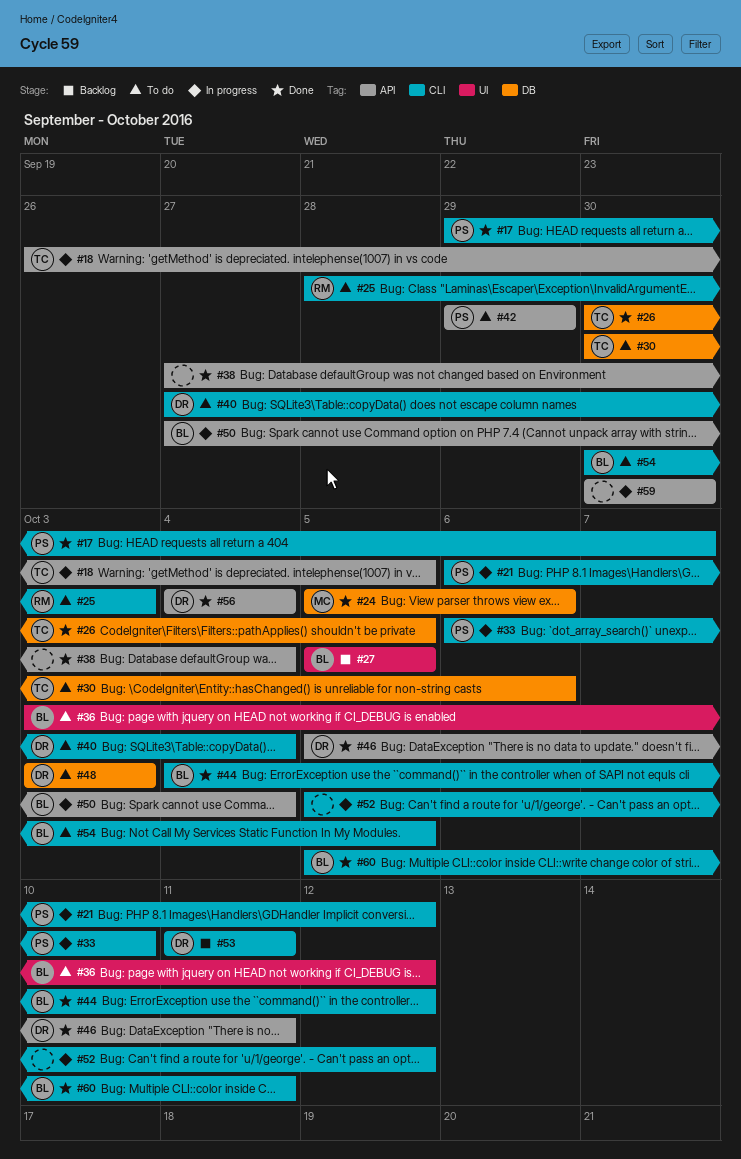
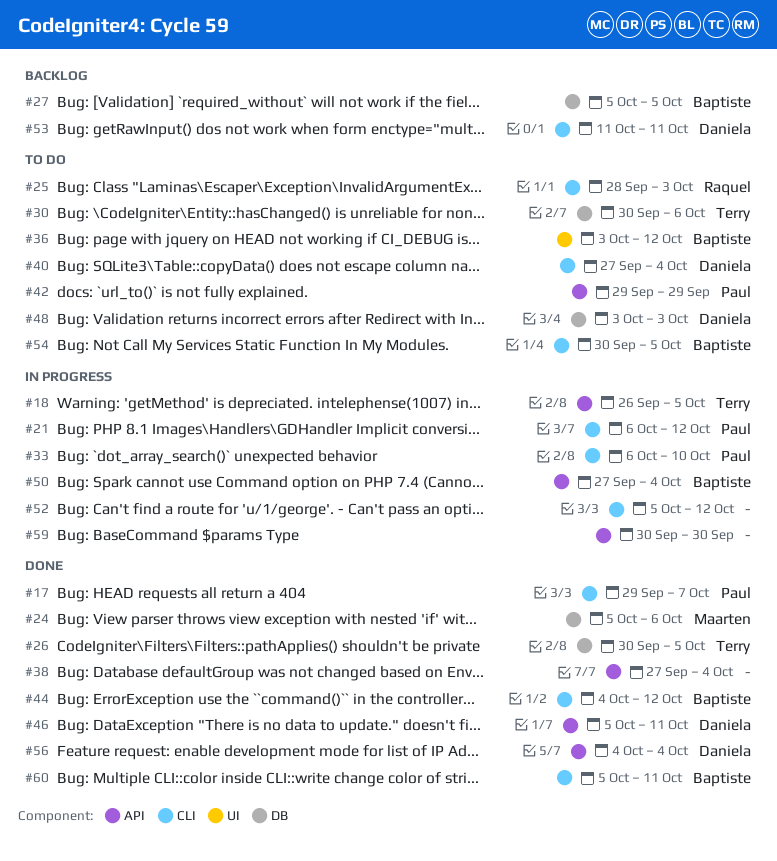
#27, label: UI -> DB

